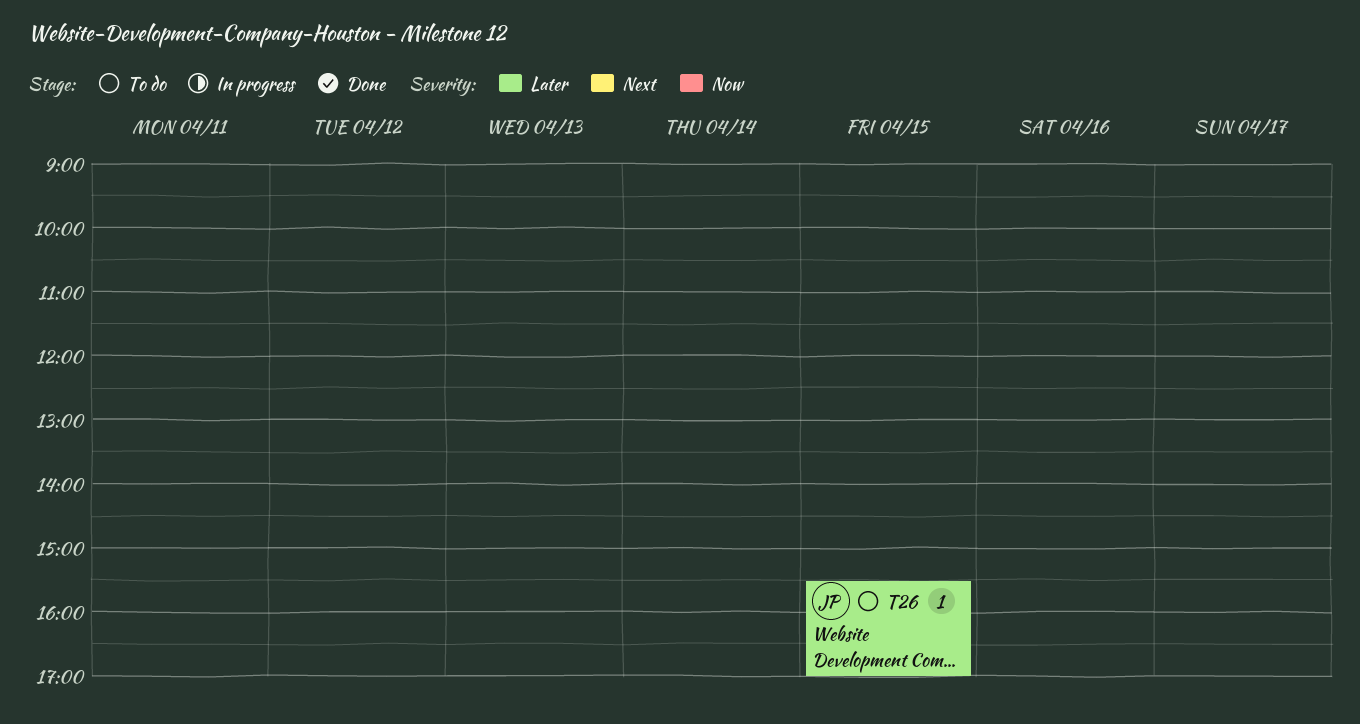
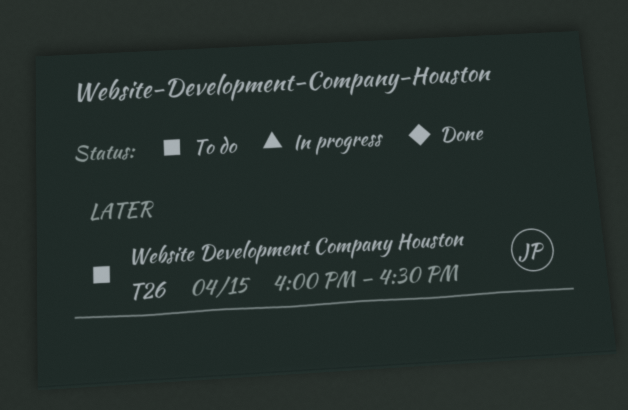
T26, begins: 15:30 -> 16:00
T26, ends: 17:00 -> 16:30

